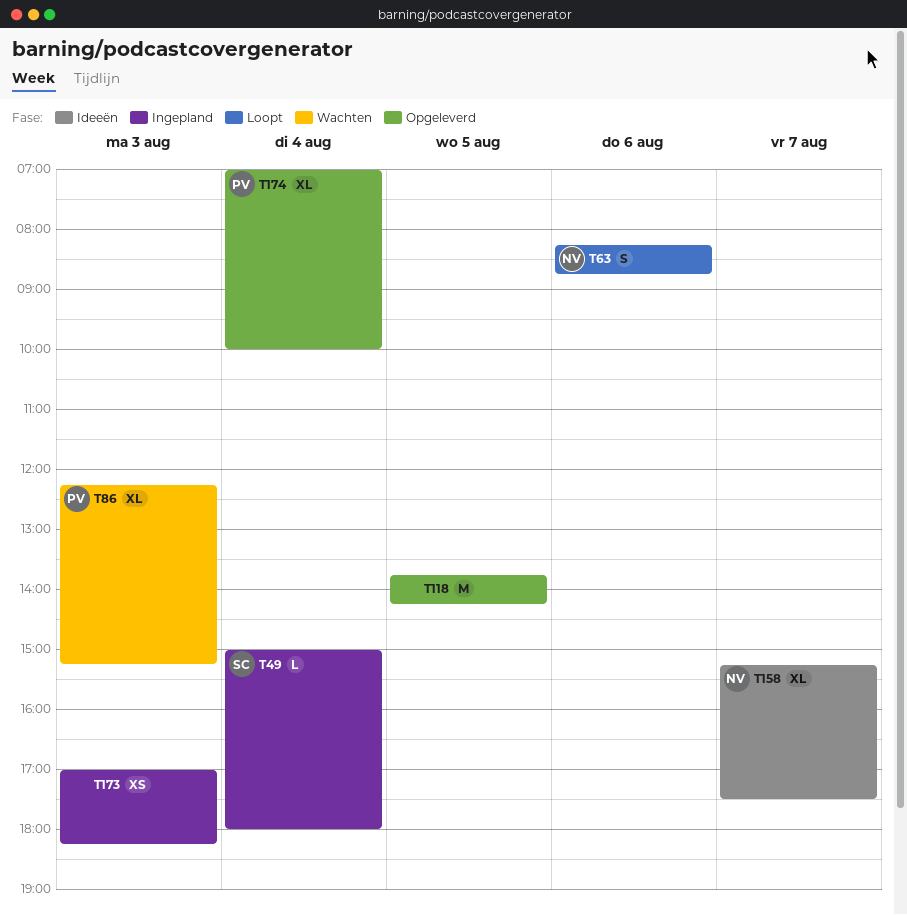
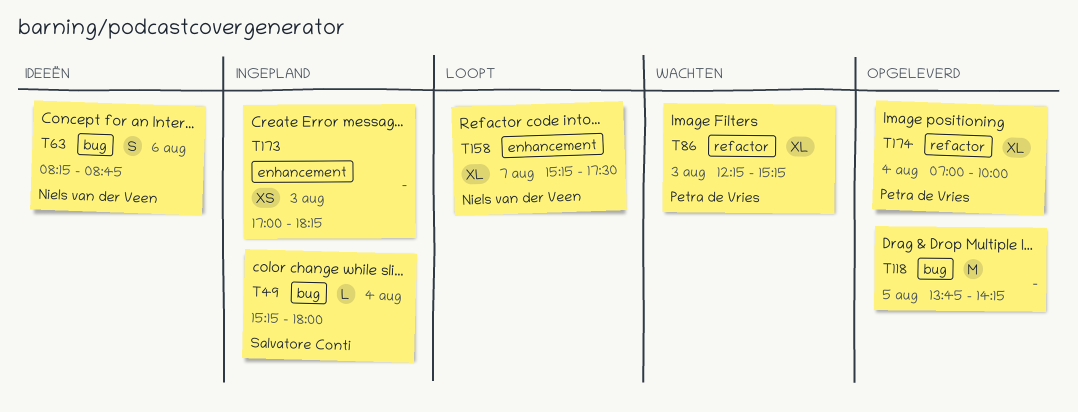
T49, begins: 15:00 -> 15:15
T63, status: Loopt -> Ideeën
T158, status: Ideeën -> Loopt

